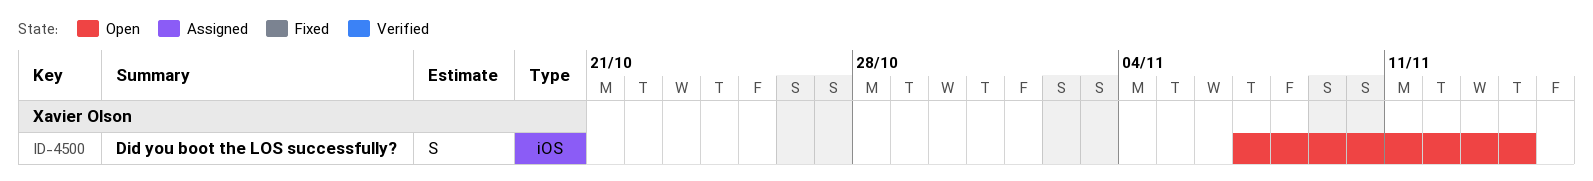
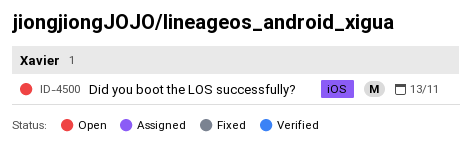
ID-4500, estimate: S -> M
ID-4500, due: Nov 14 -> Nov 13

